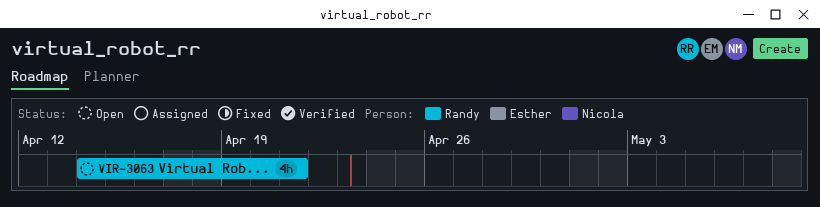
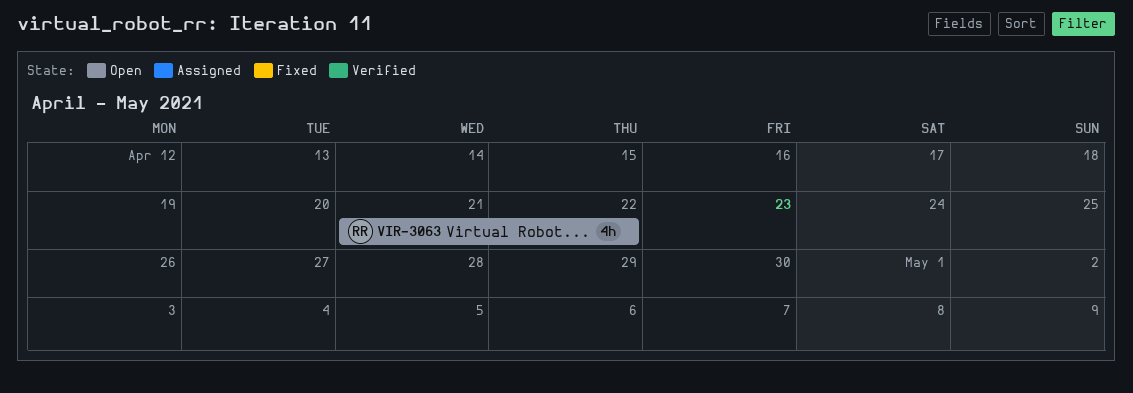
VIR-3063, start: Apr 14 -> Apr 21
VIR-3063, due: Apr 21 -> Apr 22

